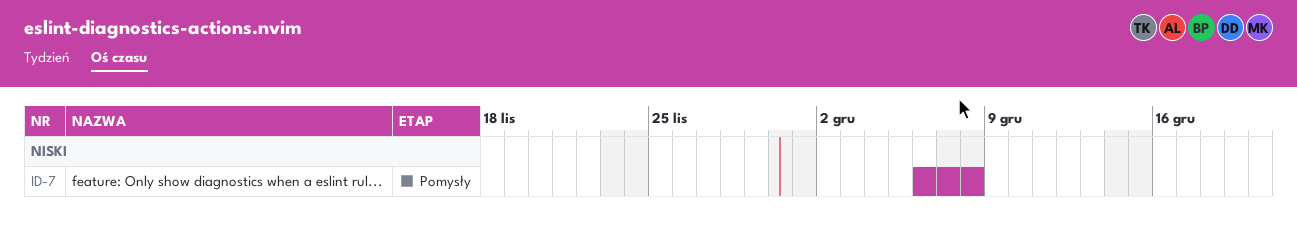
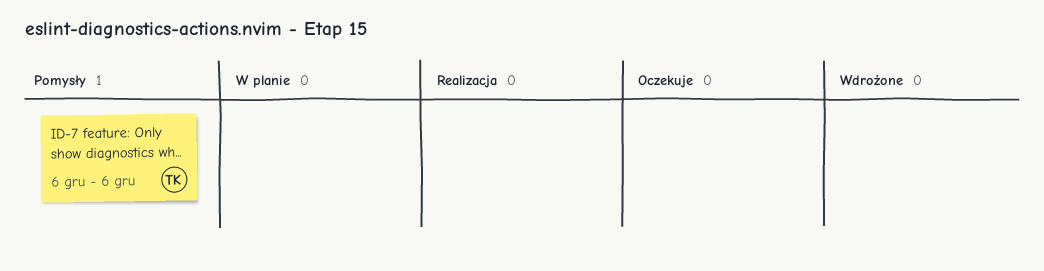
ID-7, due: Dec 8 -> Dec 6

